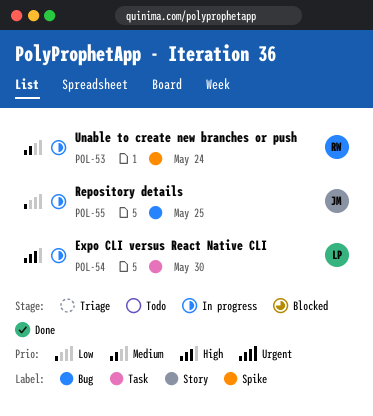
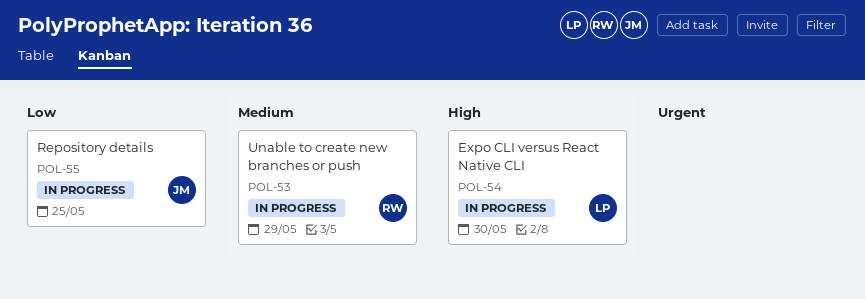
POL-53, due: May 24 -> May 29

